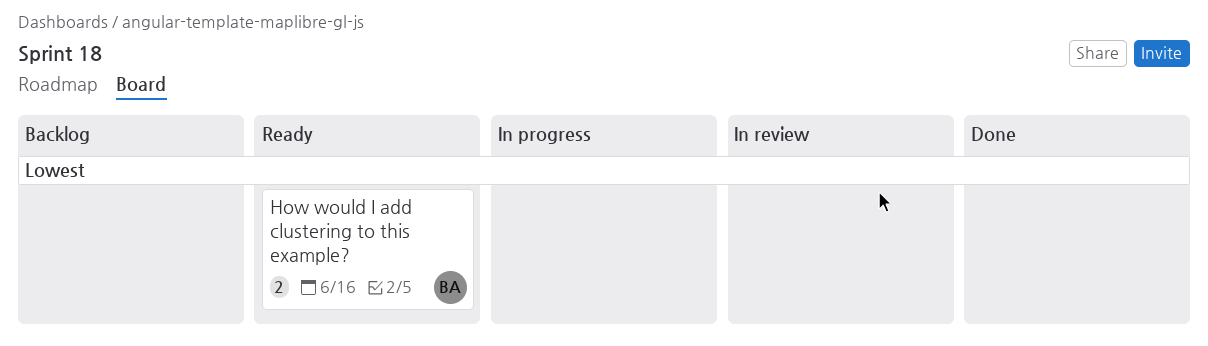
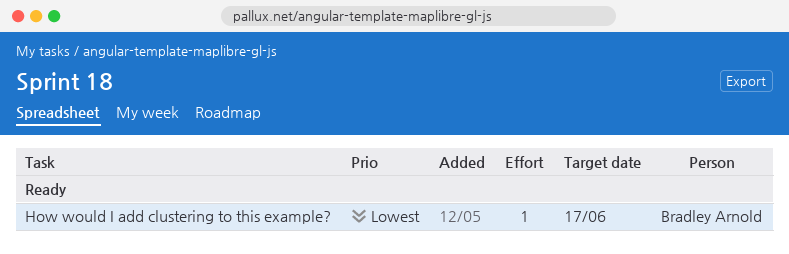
How would I add clustering to this example?, estimate: 2 -> 1
How would I add clustering to this example?, due: Jun 16 -> Jun 17

